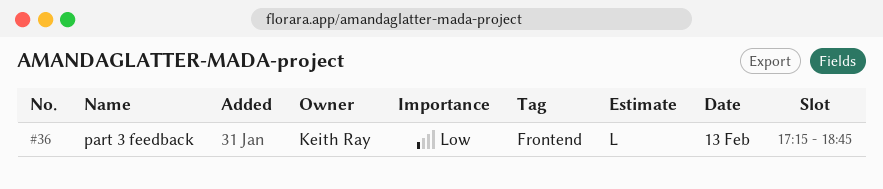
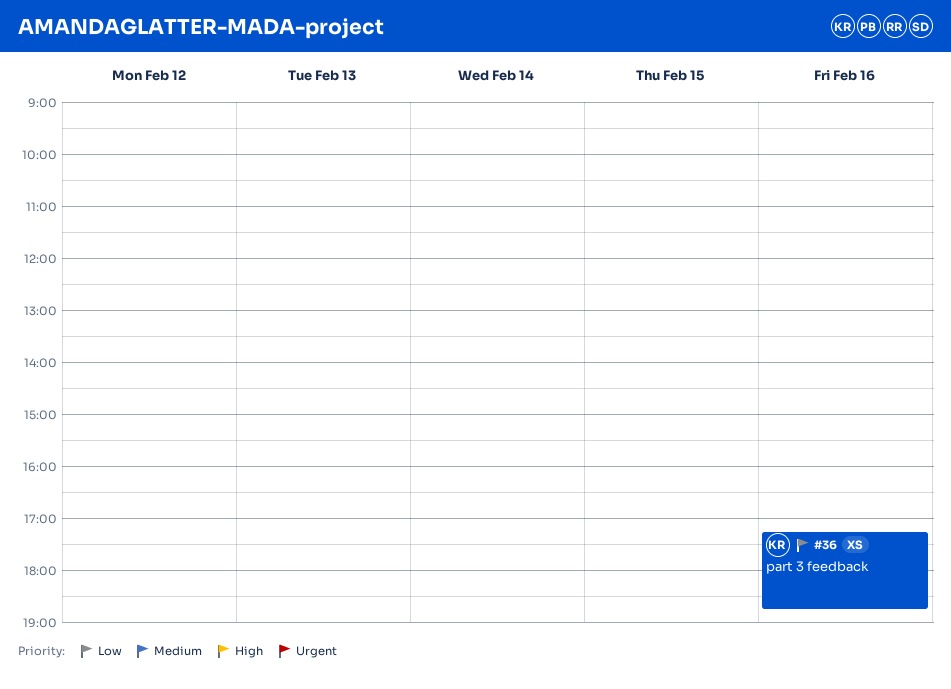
#36, estimate: L -> XS
#36, day: Feb 13 -> Feb 16

